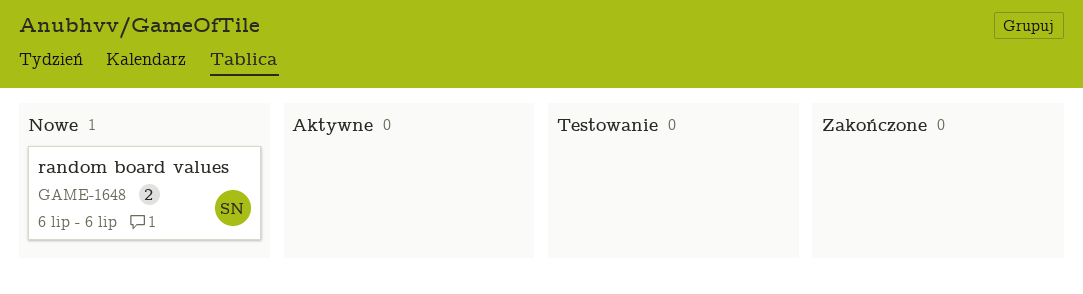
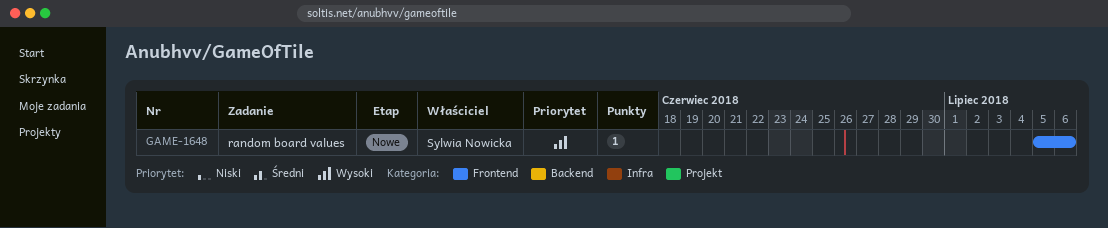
GAME-1648, estimate: 2 -> 1
GAME-1648, start: Jul 6 -> Jul 5

